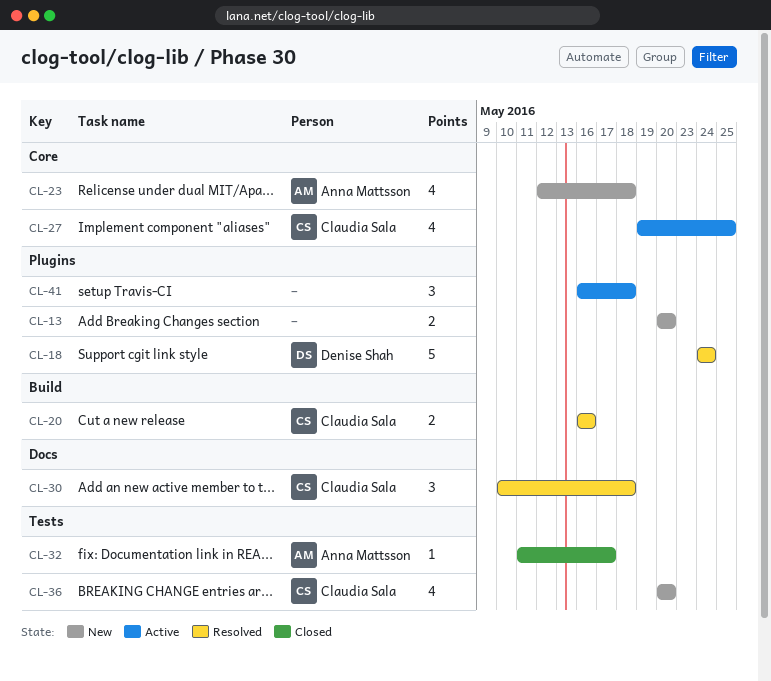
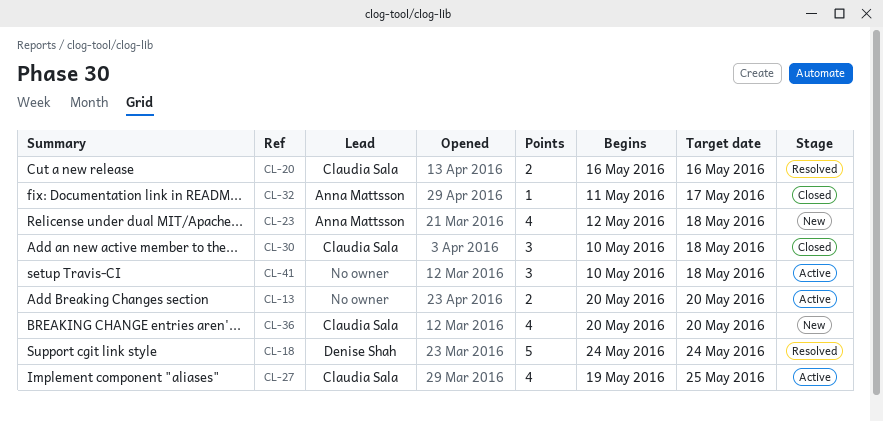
CL-13, status: New -> Active
CL-30, status: Resolved -> Closed
CL-41, start: May 16 -> May 10

